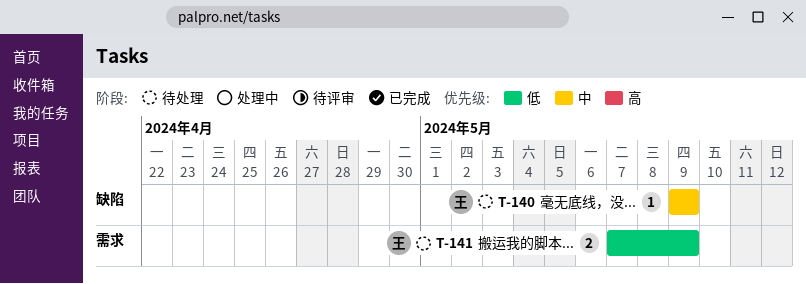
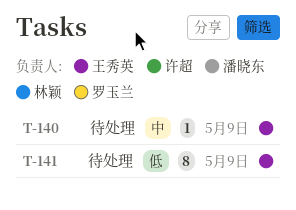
T-141, estimate: 2 -> 8

